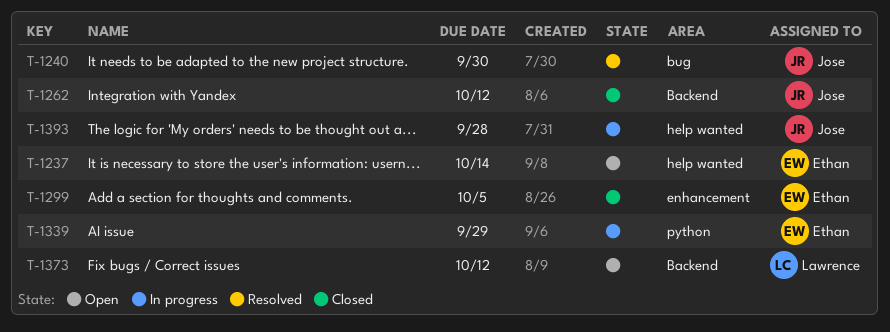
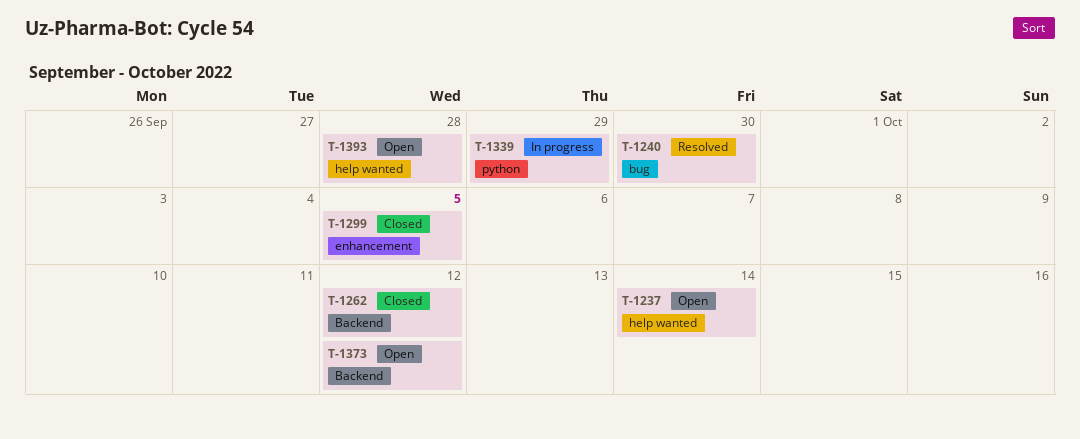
T-1393, status: In progress -> Open

